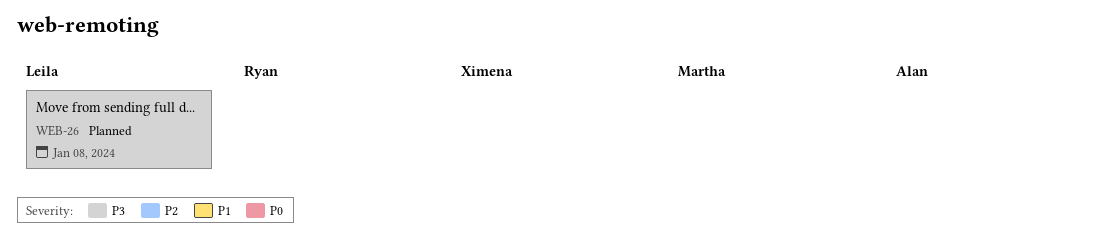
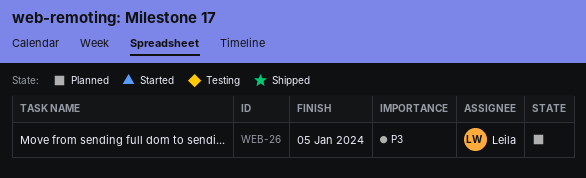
WEB-26, due: Jan 8 -> Jan 5

